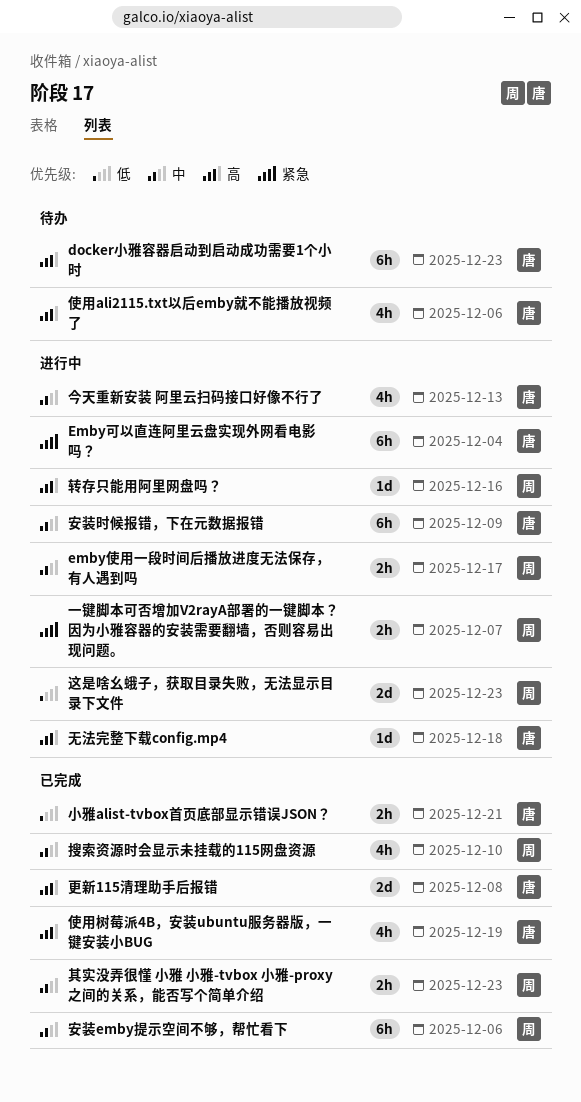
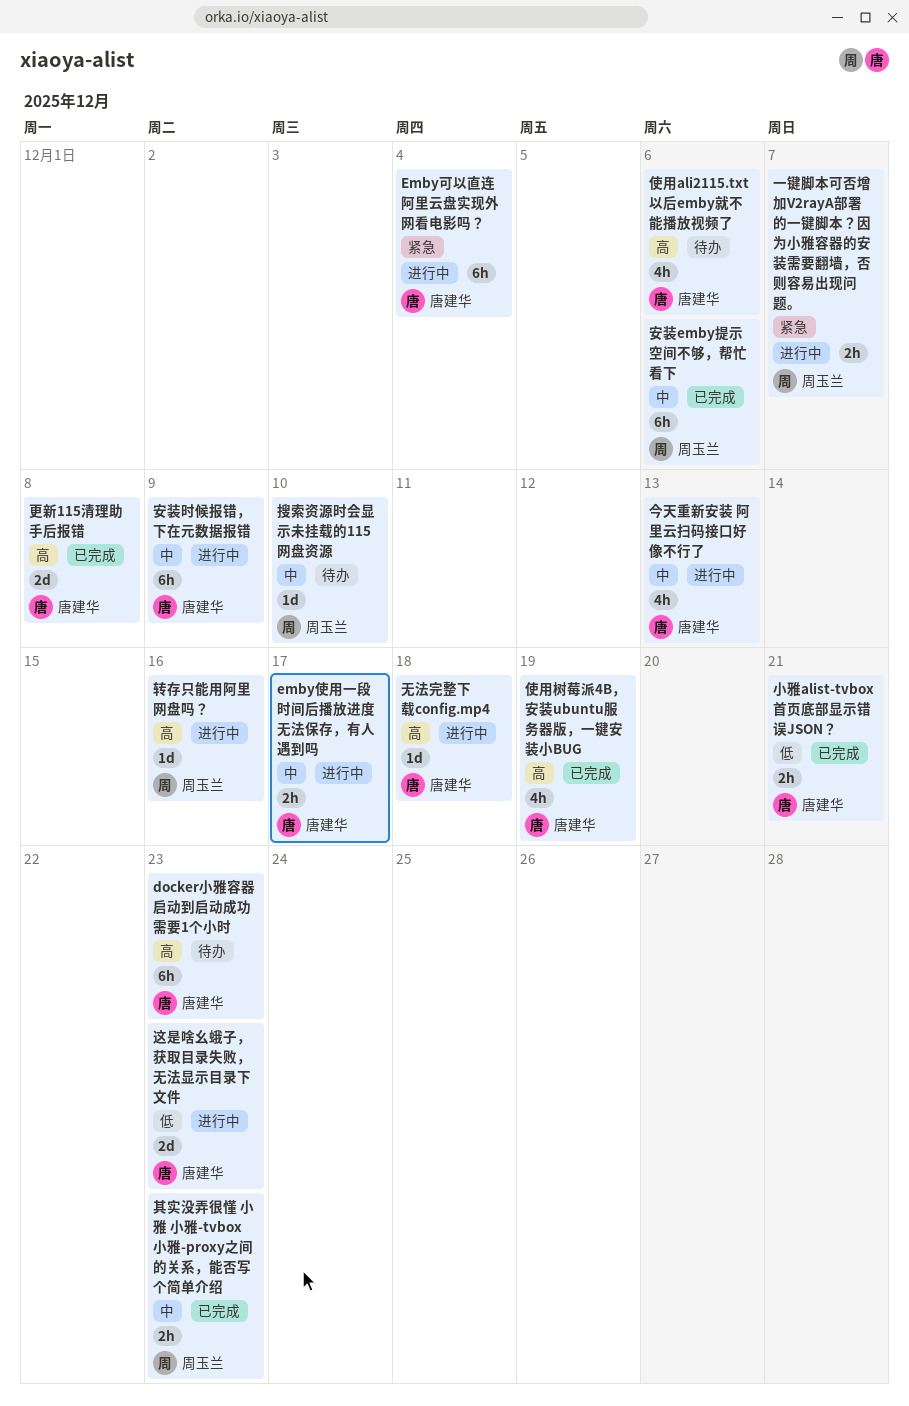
emby使用一段时间后播放进度无法保存，有人遇到吗, owner: 周玉兰 -> 唐建华
搜索资源时会显示未挂载的115网盘资源, status: 已完成 -> 待办
搜索资源时会显示未挂载的115网盘资源, estimate: 4h -> 1d
这是啥幺蛾子，获取目录失败，无法显示目录下文件, owner: 周玉兰 -> 唐建华

